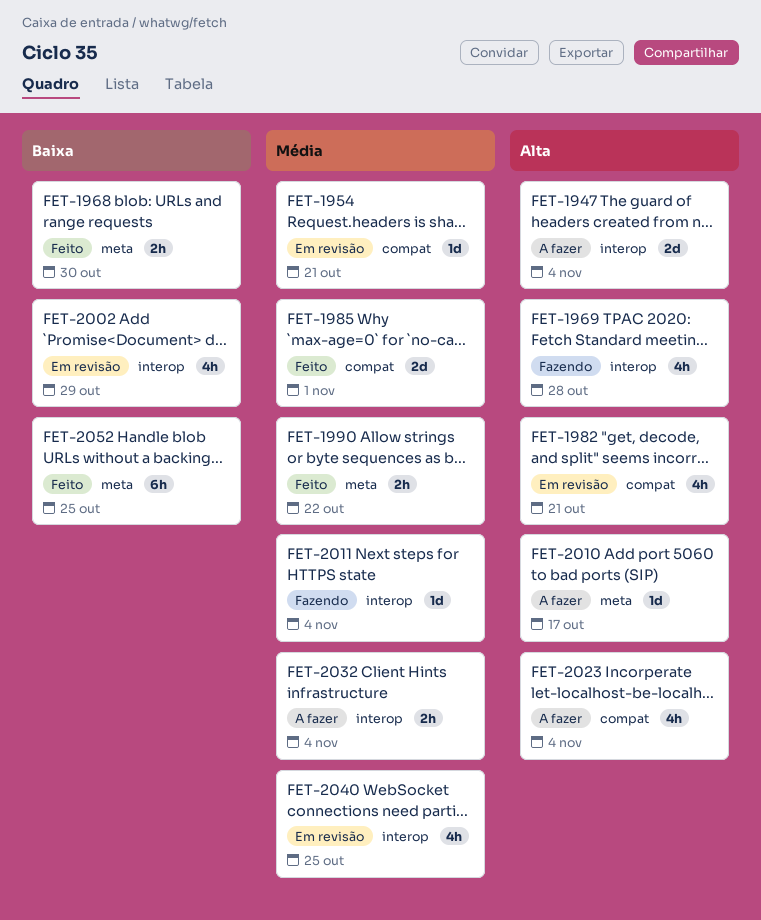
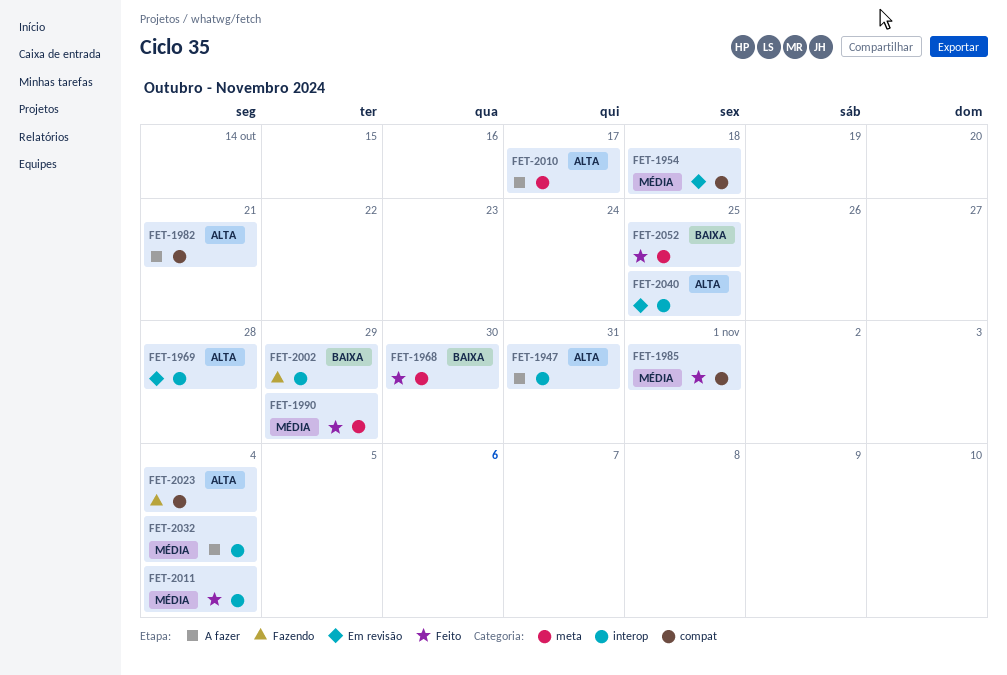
FET-1947, due: Nov 4 -> Oct 31
FET-1954, due: Oct 21 -> Oct 18
FET-1969, status: Fazendo -> Em revisão
FET-1982, status: Em revisão -> A fazer
FET-1990, due: Oct 22 -> Oct 29
FET-2002, status: Em revisão -> Fazendo
FET-2011, status: Fazendo -> Feito
FET-2023, status: A fazer -> Fazendo
FET-2040, priority: Média -> Alta

